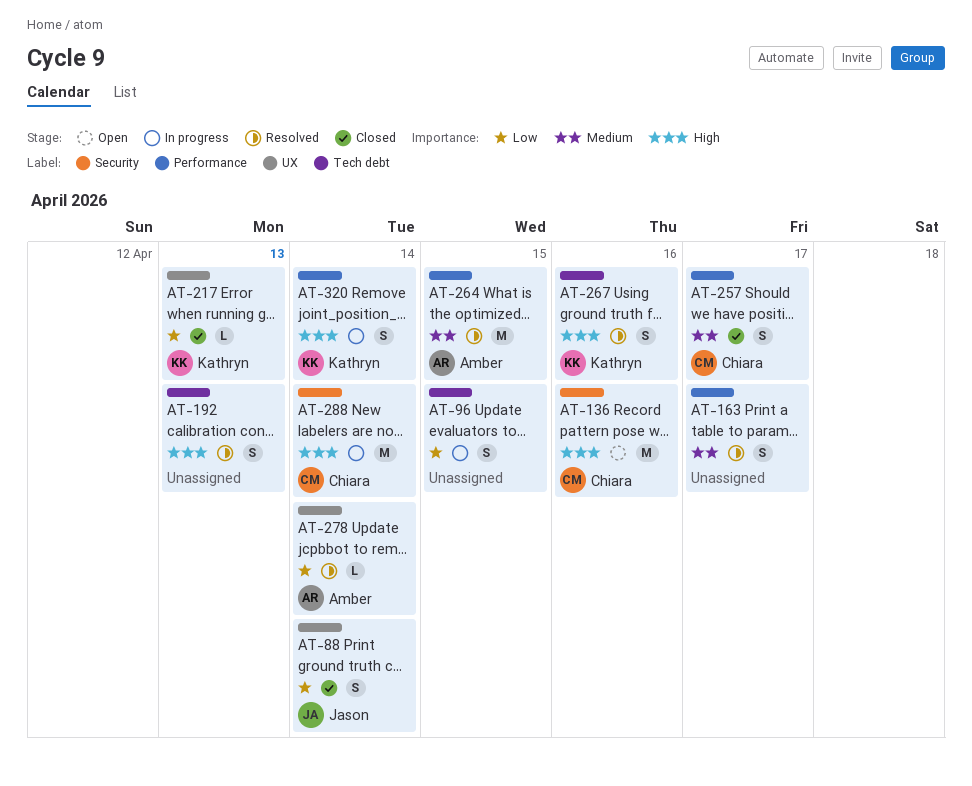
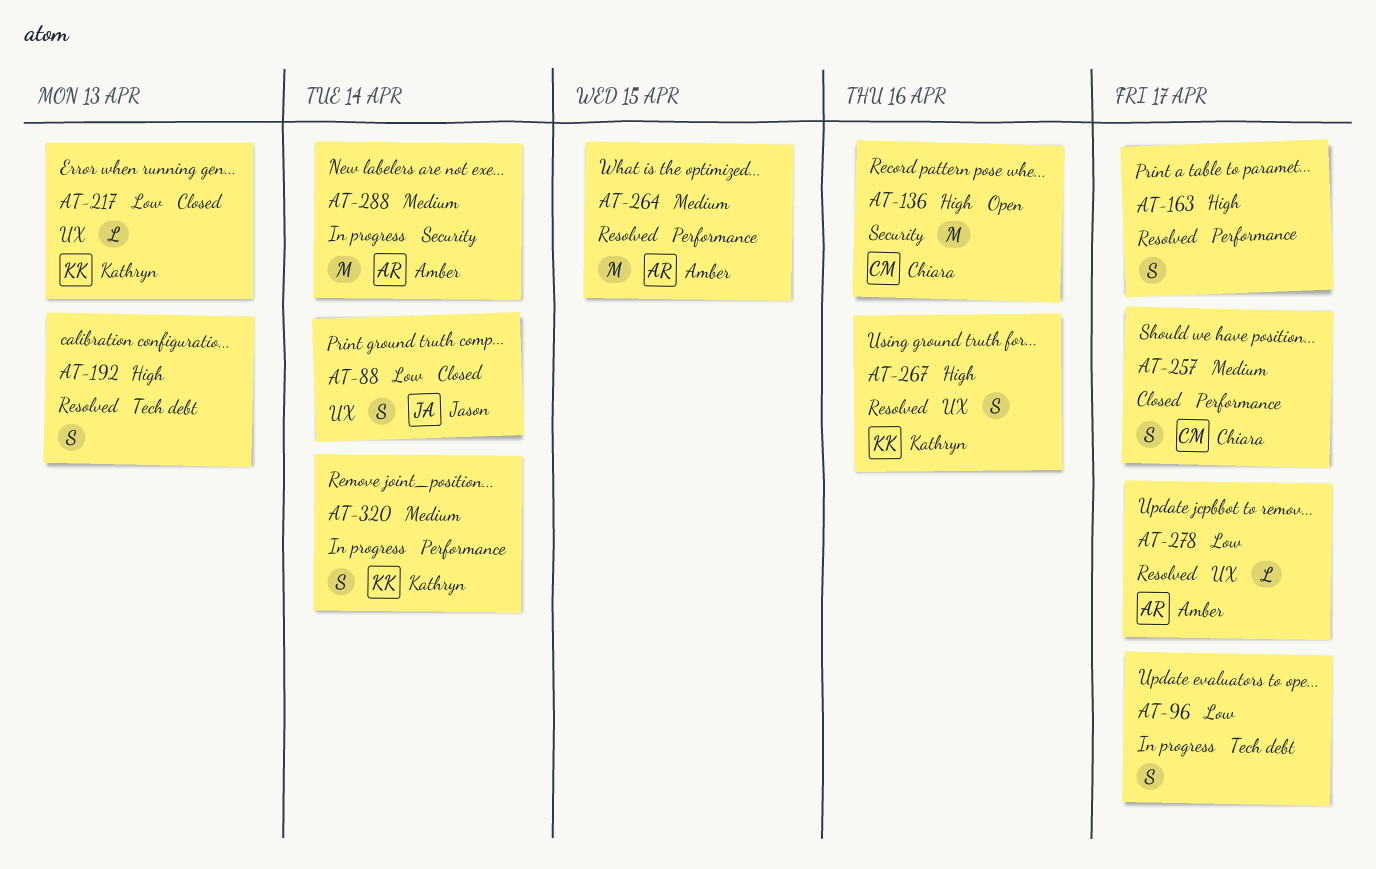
AT-96, due: Apr 15 -> Apr 17
AT-163, priority: Medium -> High
AT-267, label: Tech debt -> UX
AT-278, due: Apr 14 -> Apr 17
AT-288, owner: Chiara -> Amber
AT-288, priority: High -> Medium
AT-320, priority: High -> Medium

